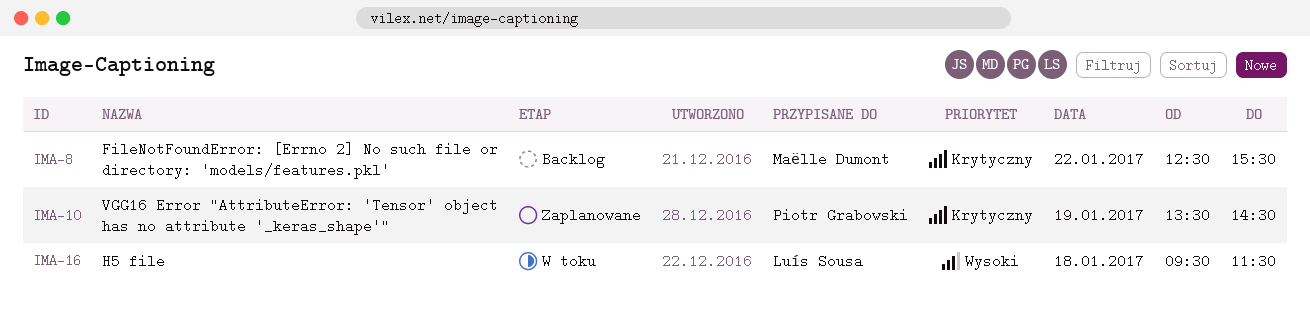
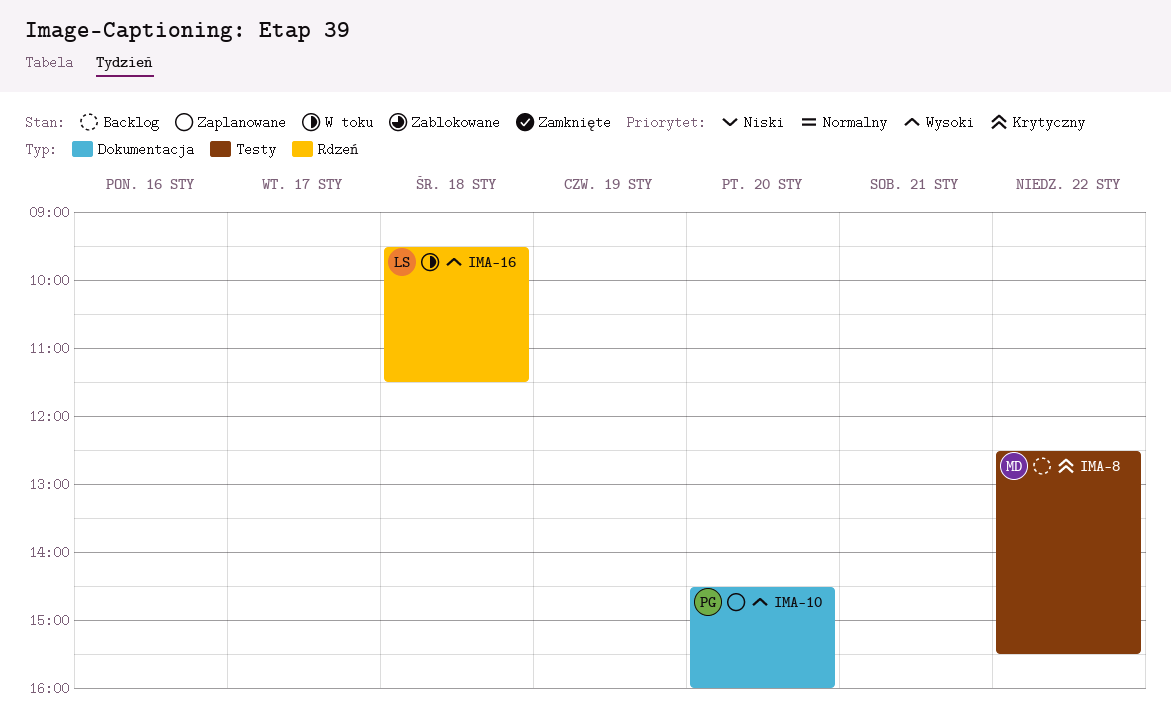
IMA-10, priority: Krytyczny -> Wysoki
IMA-10, day: Jan 19 -> Jan 20
IMA-10, begins: 13:30 -> 14:30
IMA-10, ends: 14:30 -> 16:00

